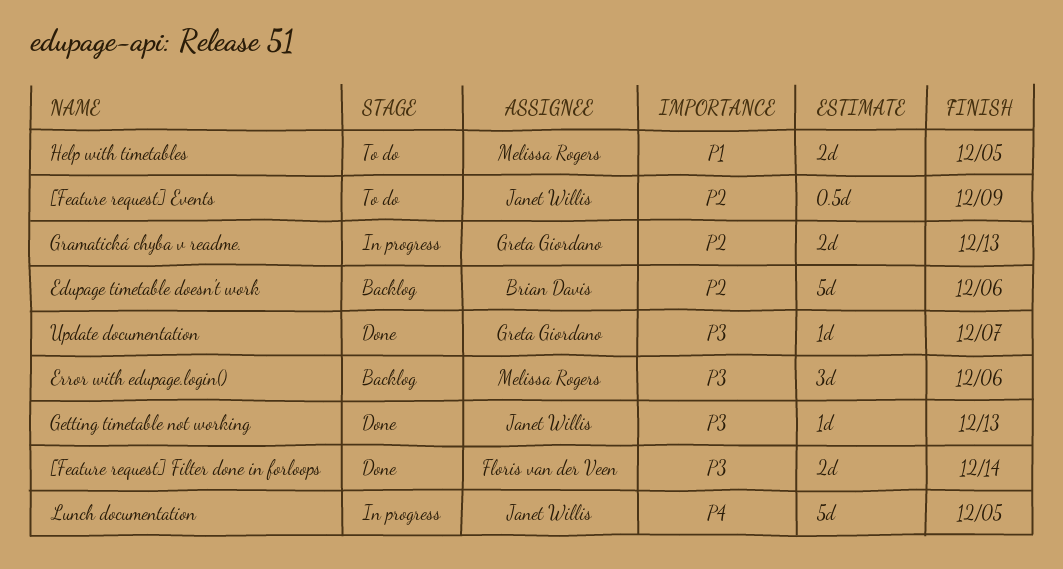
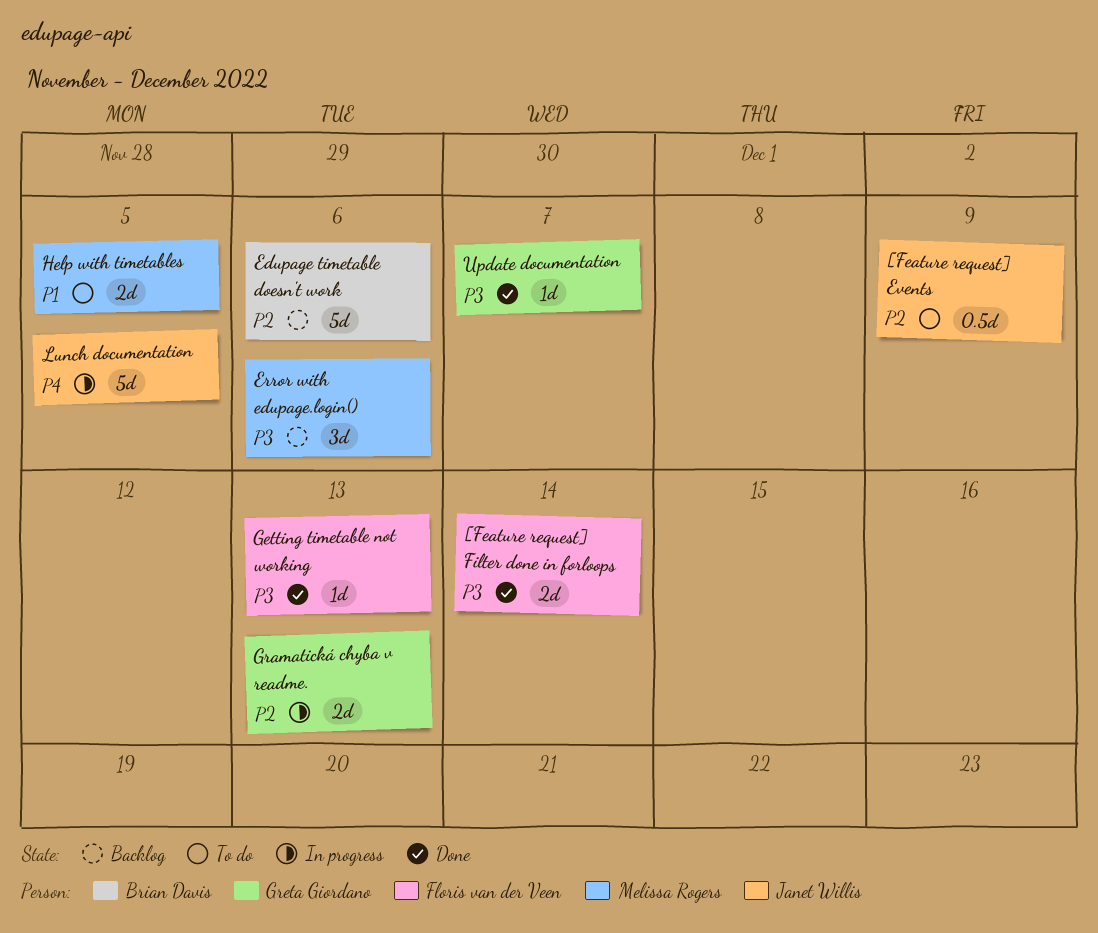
Getting timetable not working, owner: Janet Willis -> Floris van der Veen

